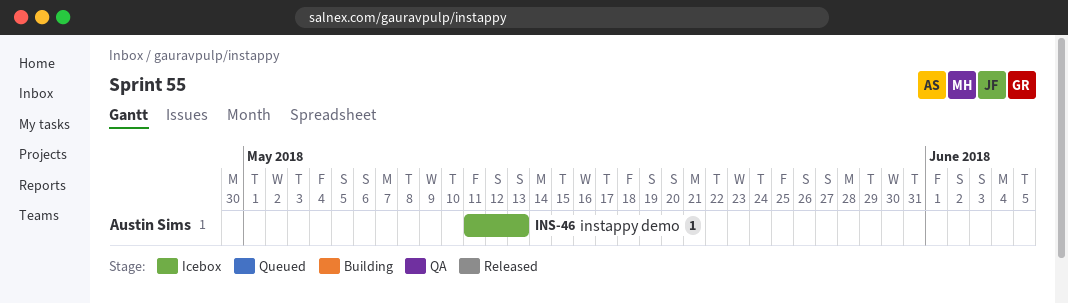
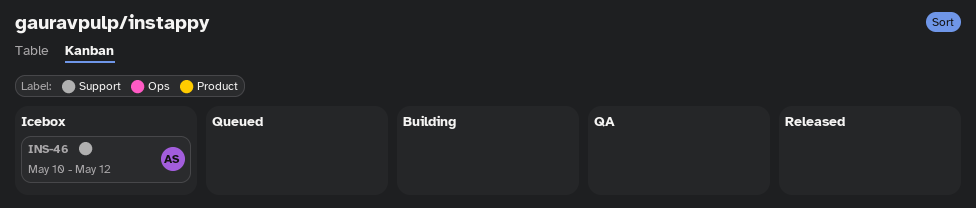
INS-46, start: May 11 -> May 10
INS-46, due: May 13 -> May 12

